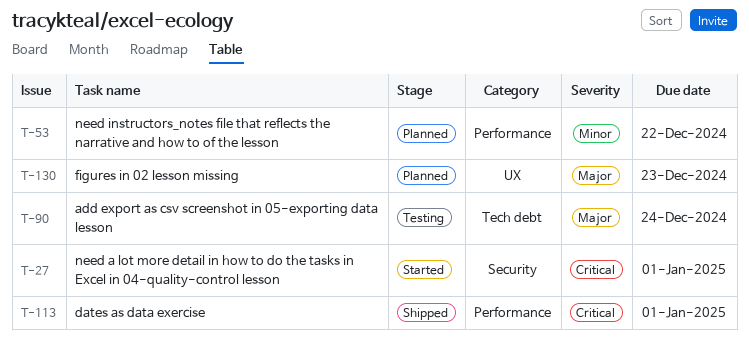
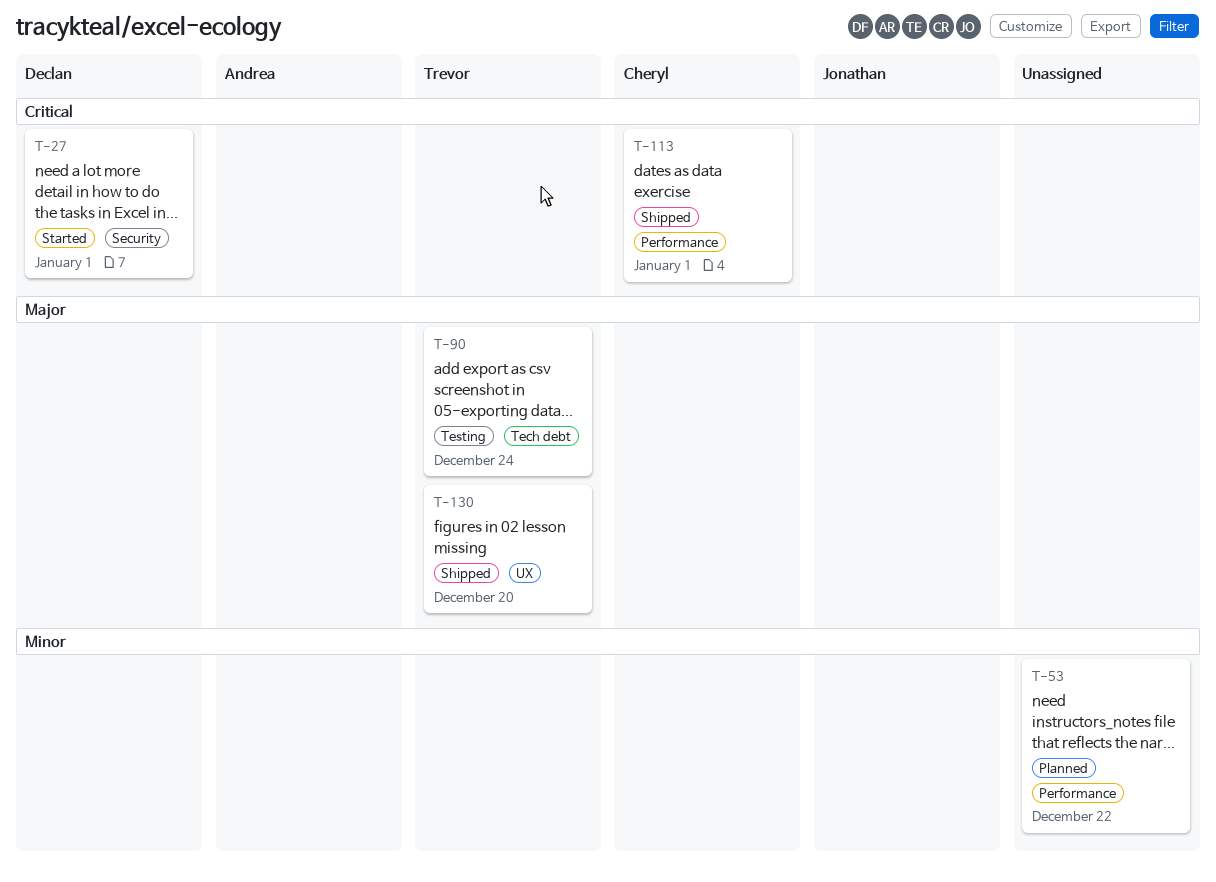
T-130, status: Planned -> Shipped
T-130, due: Dec 23 -> Dec 20

